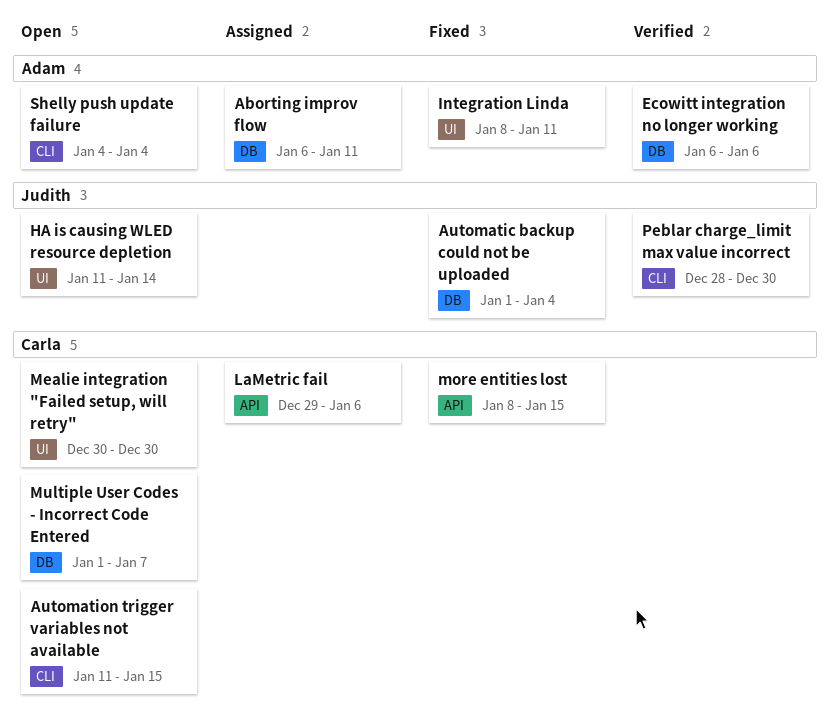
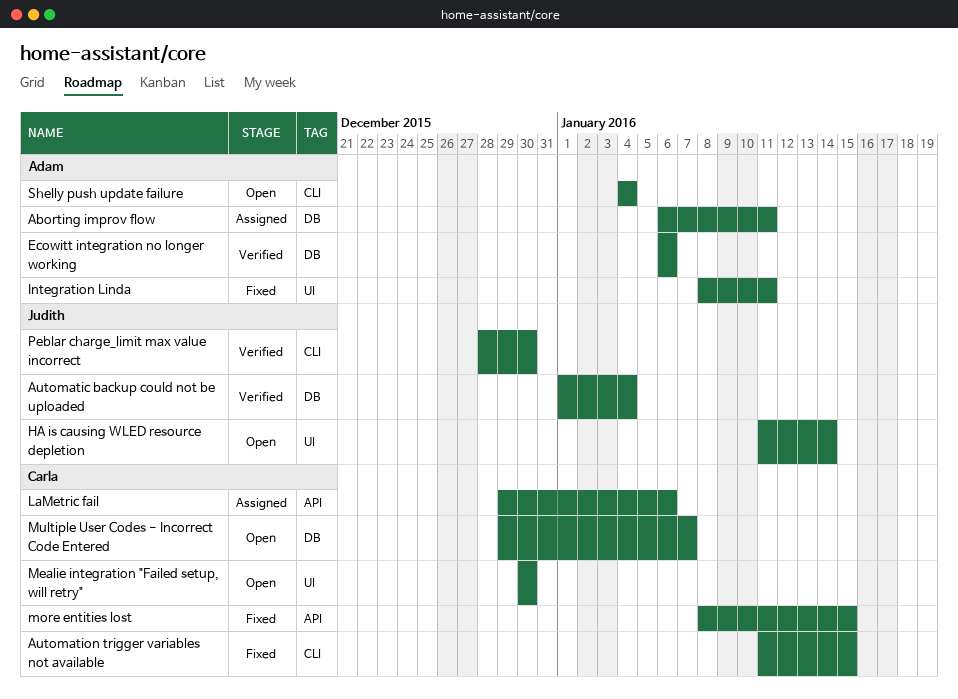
Automatic backup could not be uploaded, status: Fixed -> Verified
Automation trigger variables not available, status: Open -> Fixed
Multiple User Codes - Incorrect Code Entered, start: Jan 1 -> Dec 29

